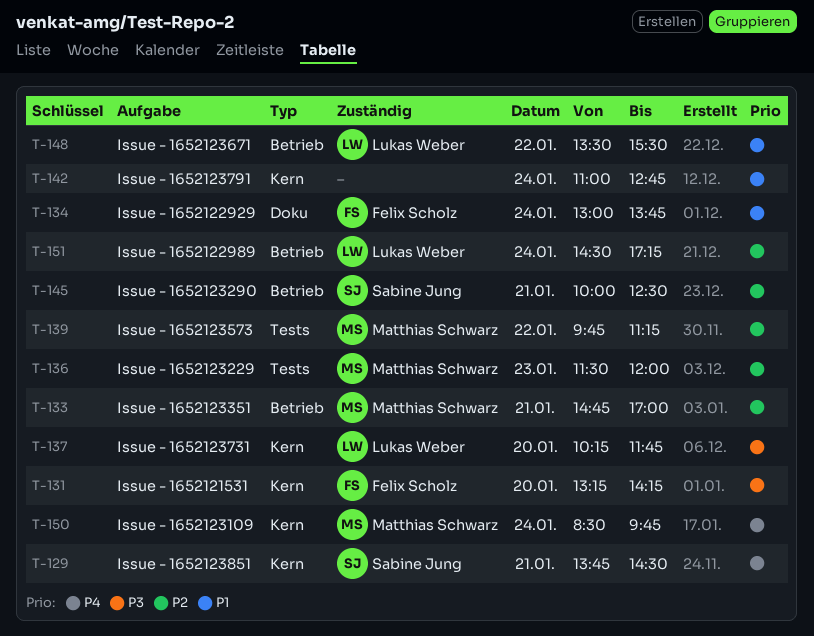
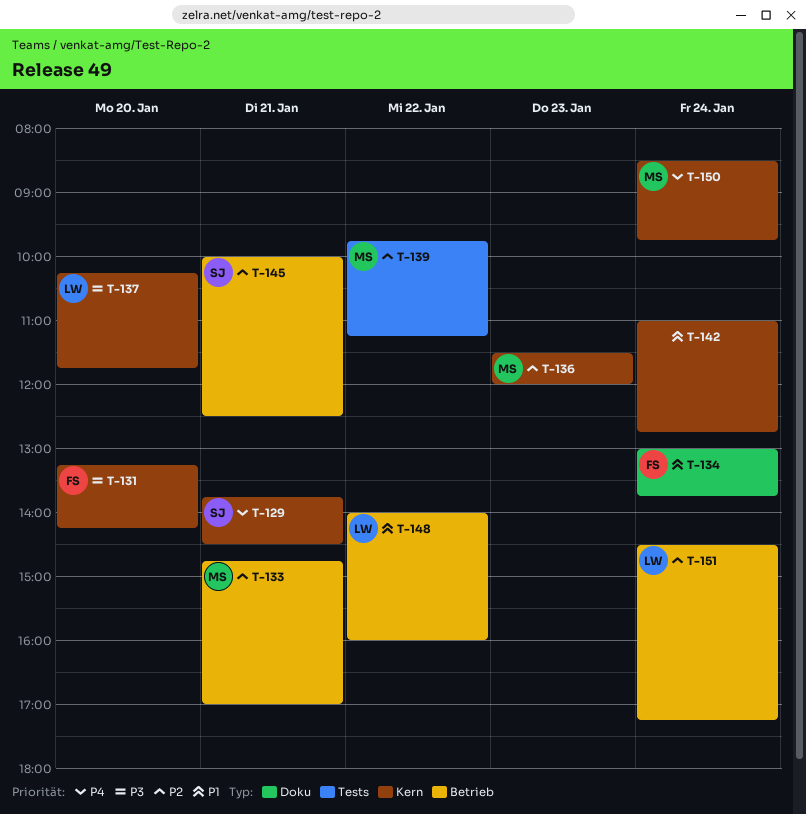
T-136, label: Tests -> Kern
T-148, begins: 13:30 -> 14:00
T-148, ends: 15:30 -> 16:00

